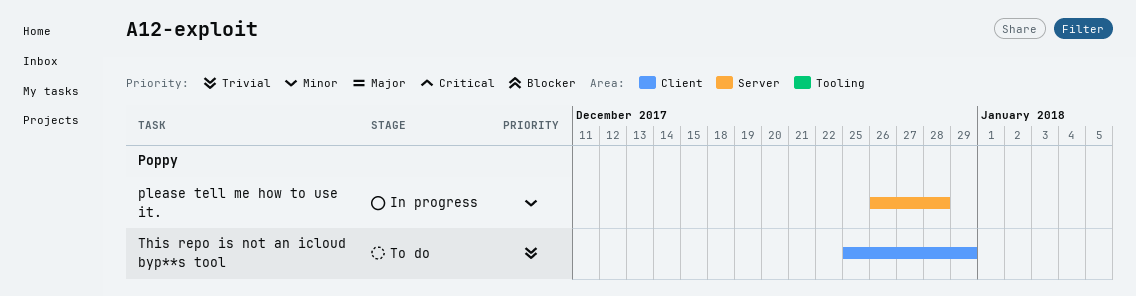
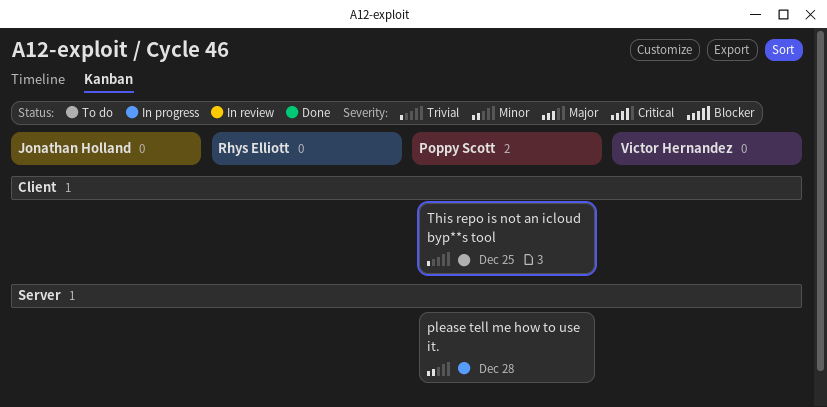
This repo is not an icloud byp**s tool, due: Dec 29 -> Dec 25

